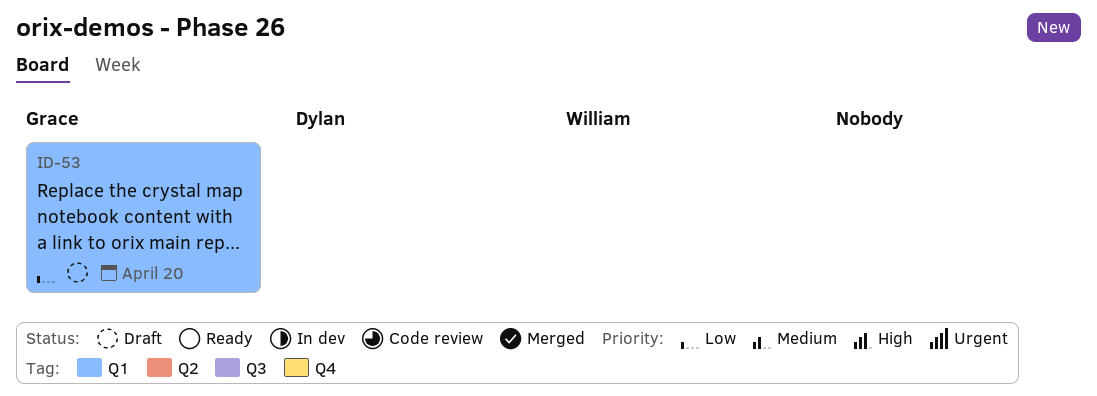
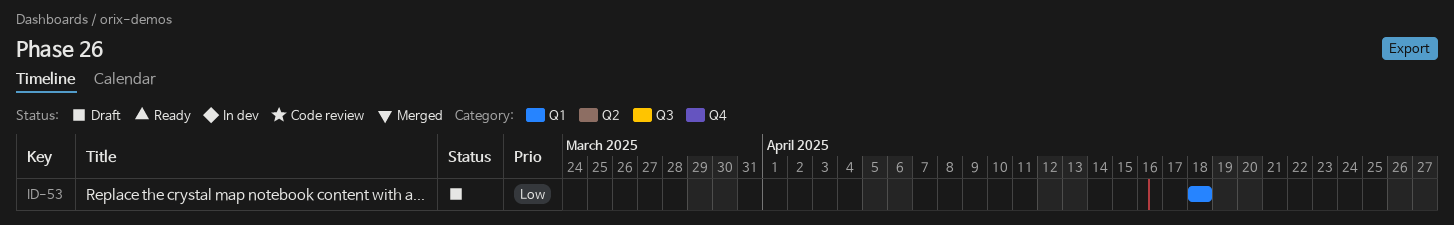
ID-53, due: Apr 20 -> Apr 18

